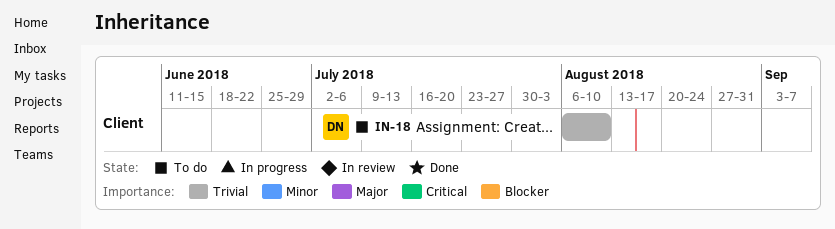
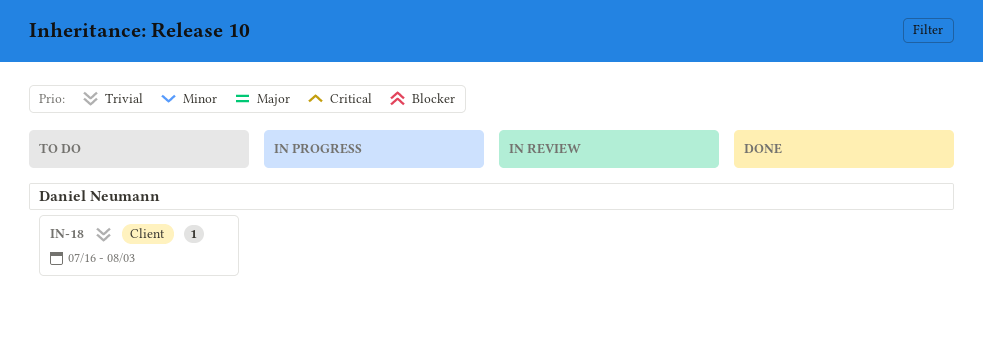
IN-18, start: Aug 6 -> Jul 16
IN-18, due: Aug 10 -> Aug 3

